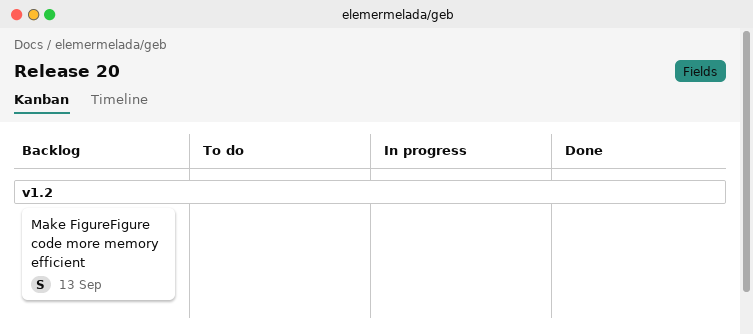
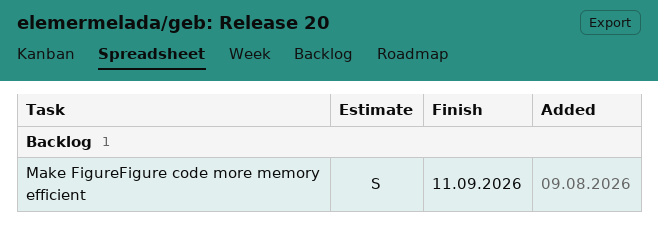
Make FigureFigure code more memory efficient, due: Sep 13 -> Sep 11

